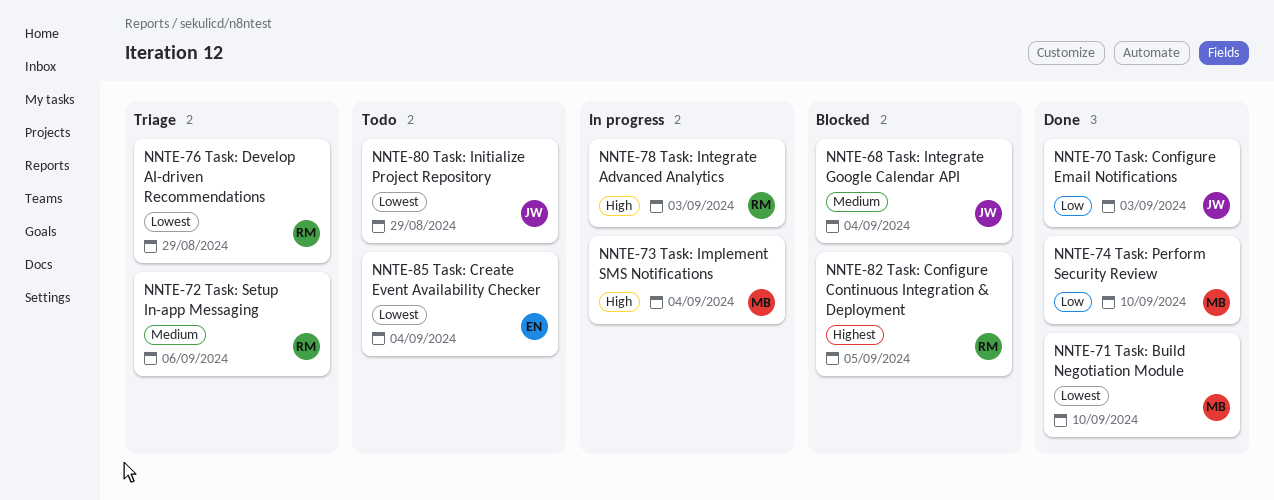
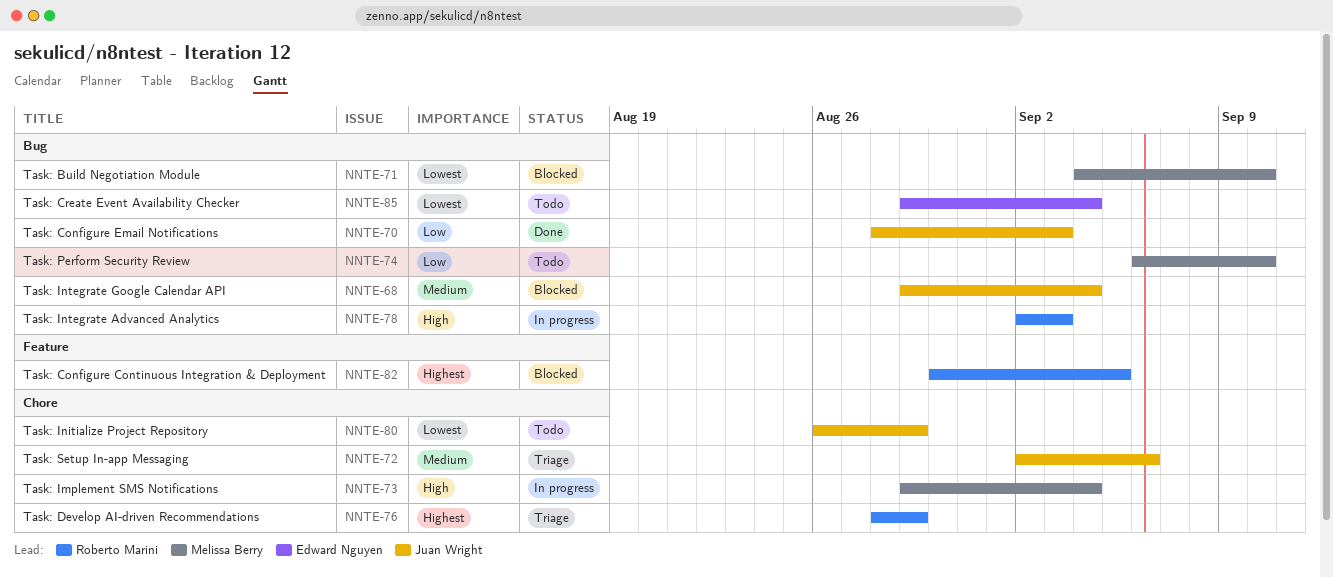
NNTE-71, status: Done -> Blocked
NNTE-72, owner: Roberto Marini -> Juan Wright
NNTE-74, status: Done -> Todo
NNTE-76, priority: Lowest -> Highest

